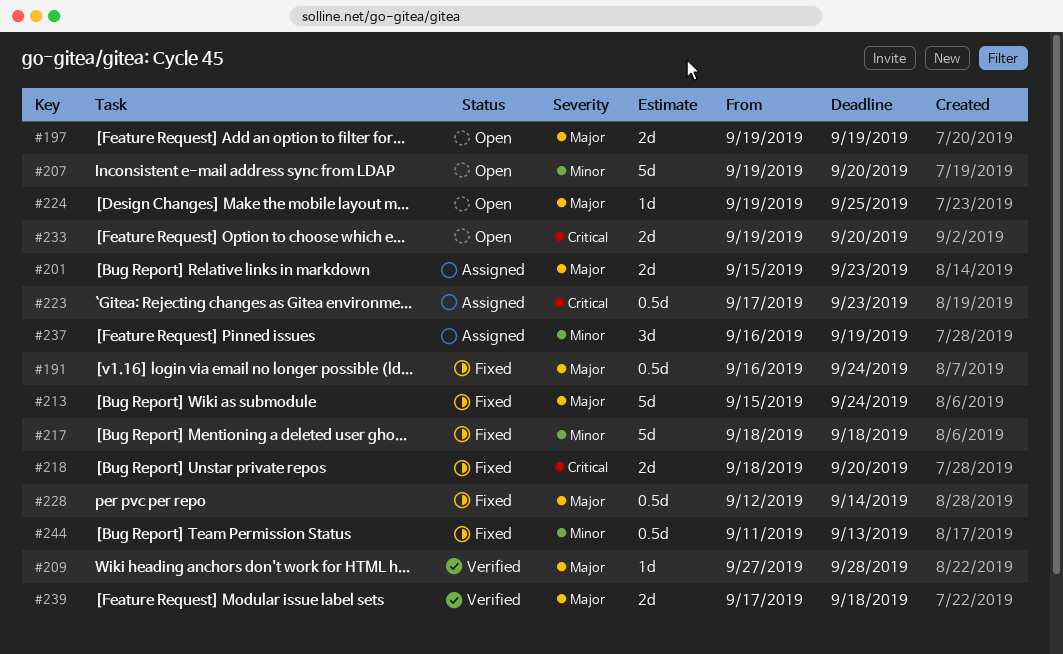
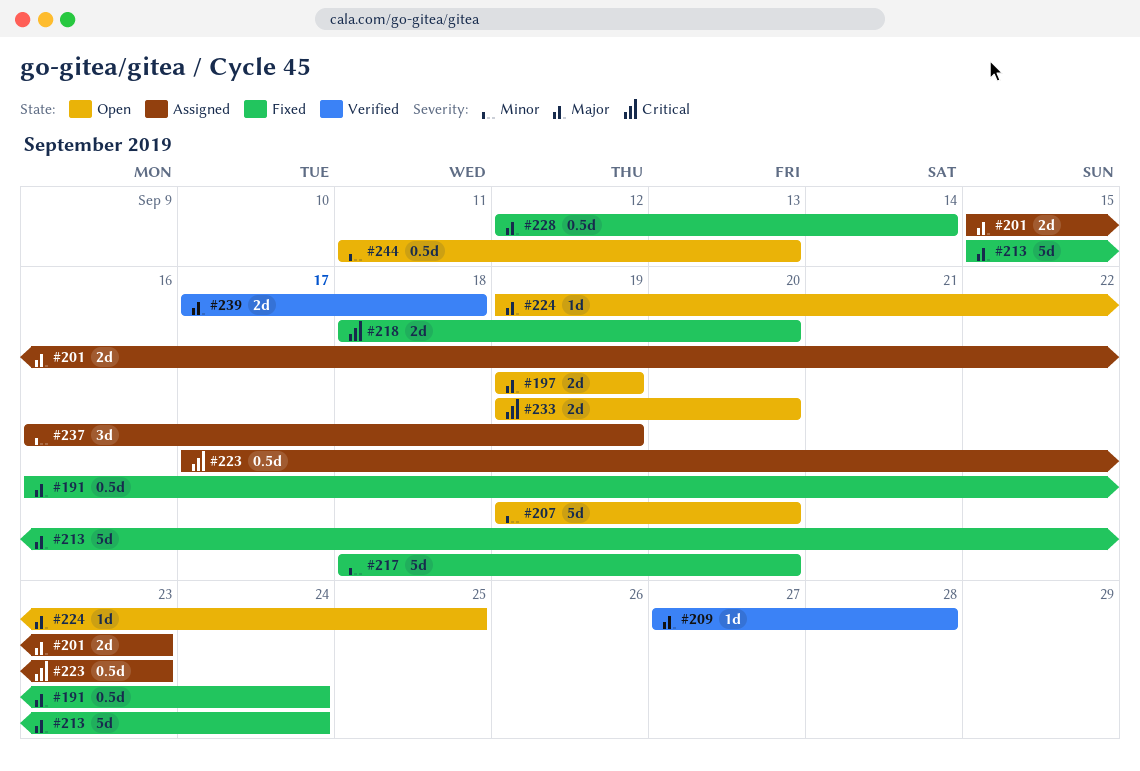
#217, due: Sep 18 -> Sep 20
#244, status: Fixed -> Open

